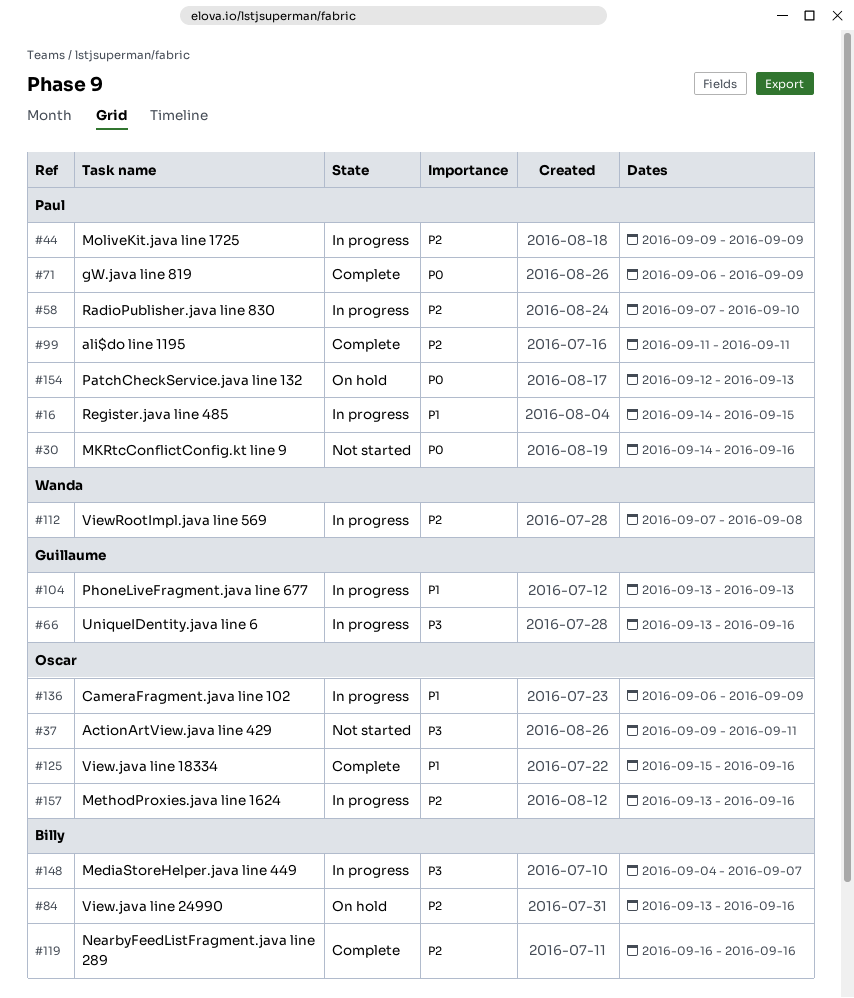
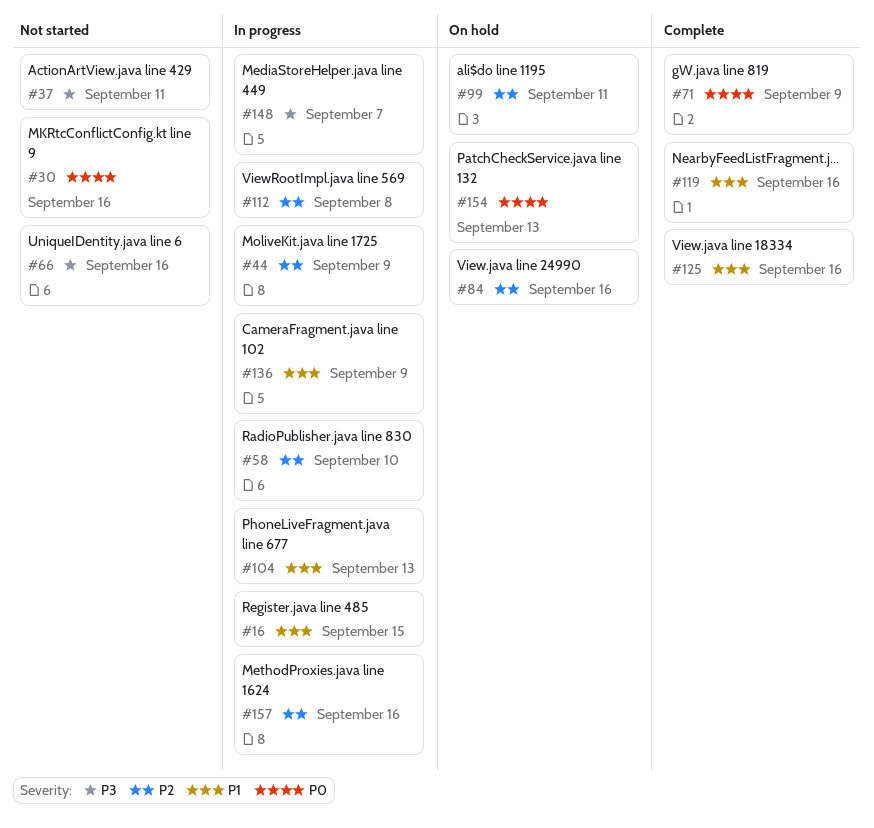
#66, status: In progress -> Not started
#99, status: Complete -> On hold
#119, priority: P2 -> P1

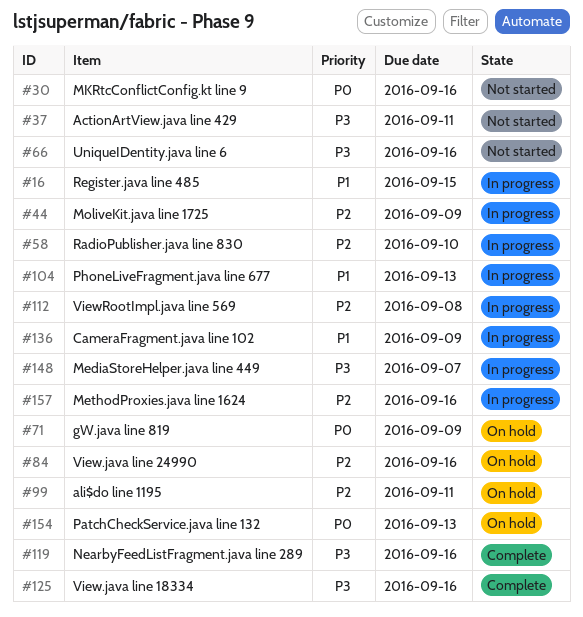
#71, status: Complete -> On hold
#119, priority: P1 -> P3
#125, priority: P1 -> P3

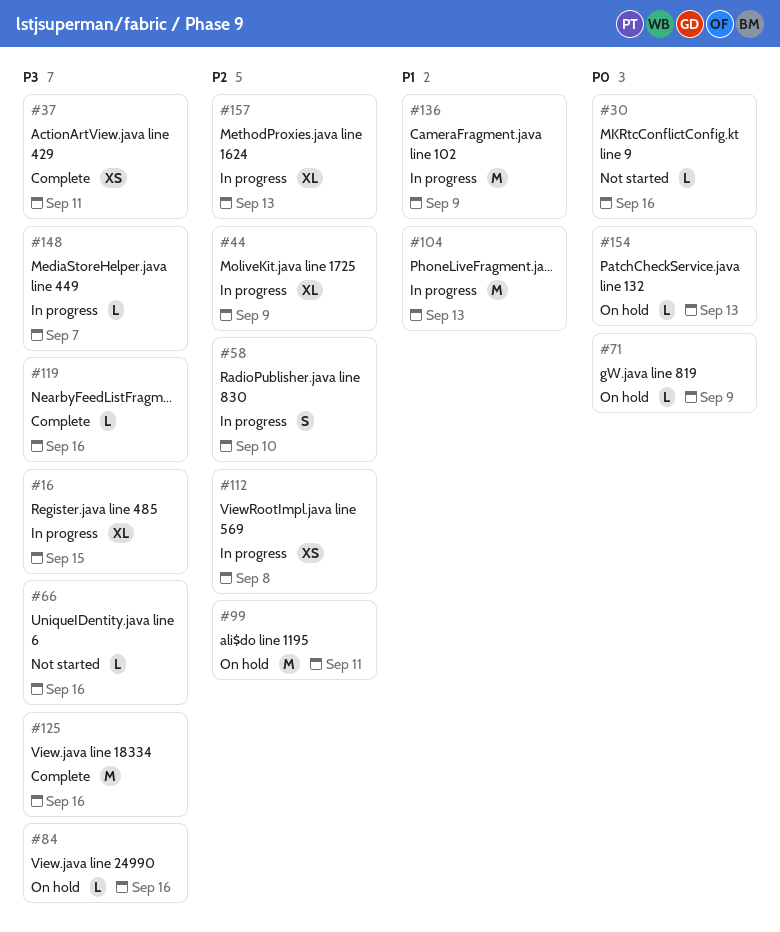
#16, priority: P1 -> P3
#37, status: Not started -> Complete
#84, priority: P2 -> P3
#157, due: Sep 16 -> Sep 13

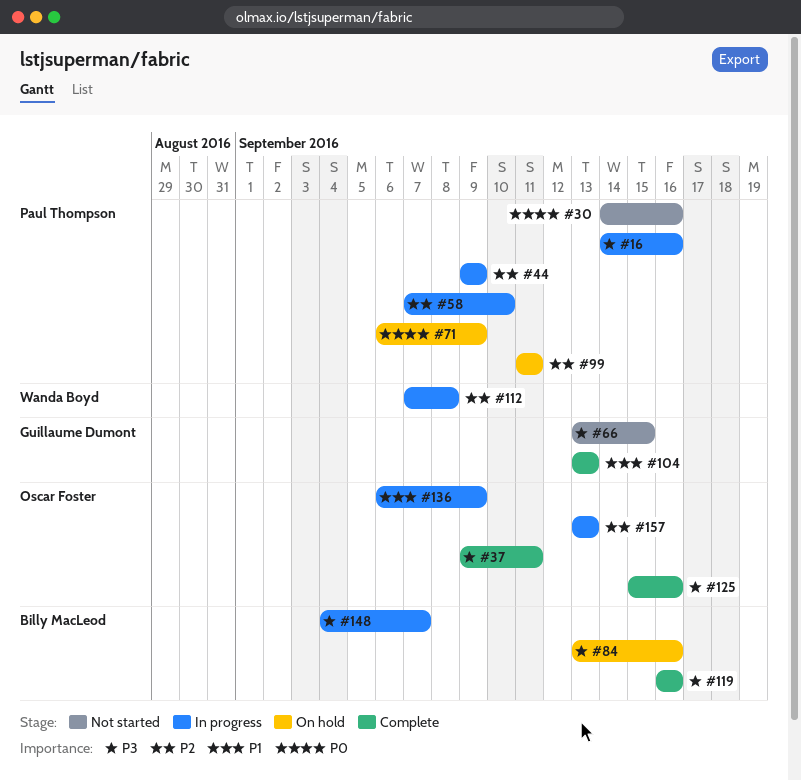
#16, due: Sep 15 -> Sep 16
#66, due: Sep 16 -> Sep 15
#104, status: In progress -> Complete
#154: present -> none

